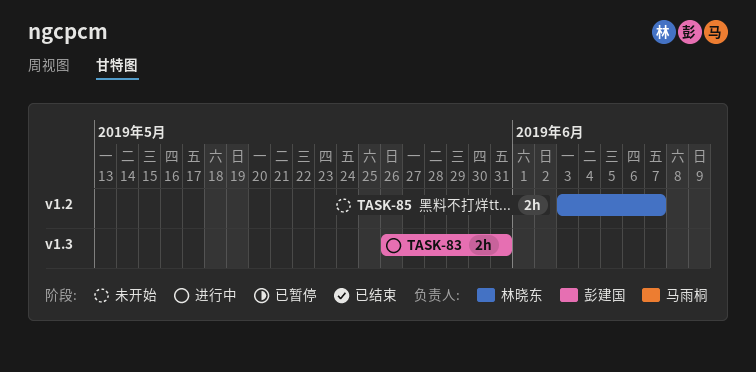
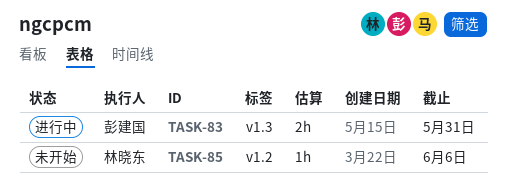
TASK-85, estimate: 2h -> 1h
TASK-85, due: Jun 7 -> Jun 6

